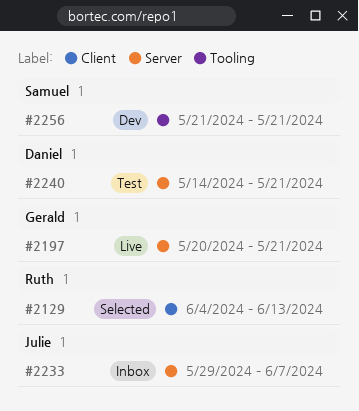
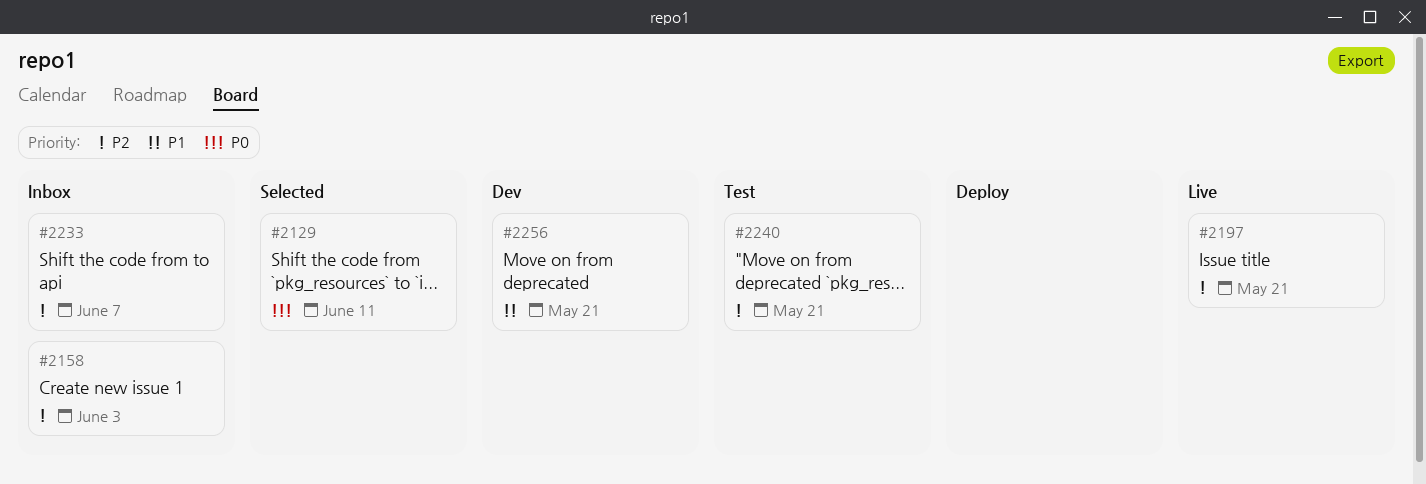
#2129, due: Jun 13 -> Jun 11
#2158: none -> present

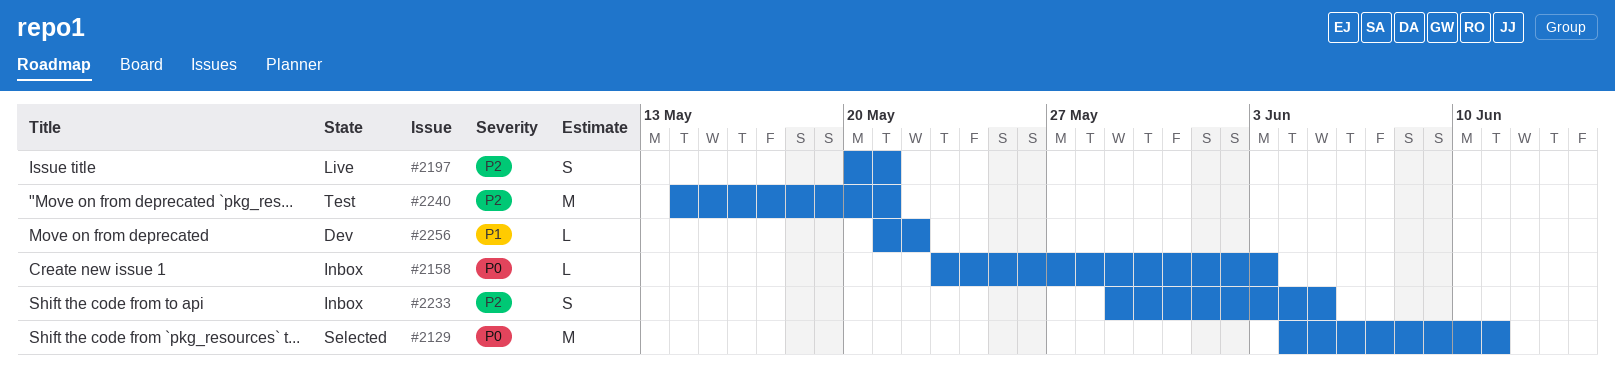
#2158, priority: P2 -> P0
#2233, due: Jun 7 -> Jun 5
#2256, due: May 21 -> May 22

